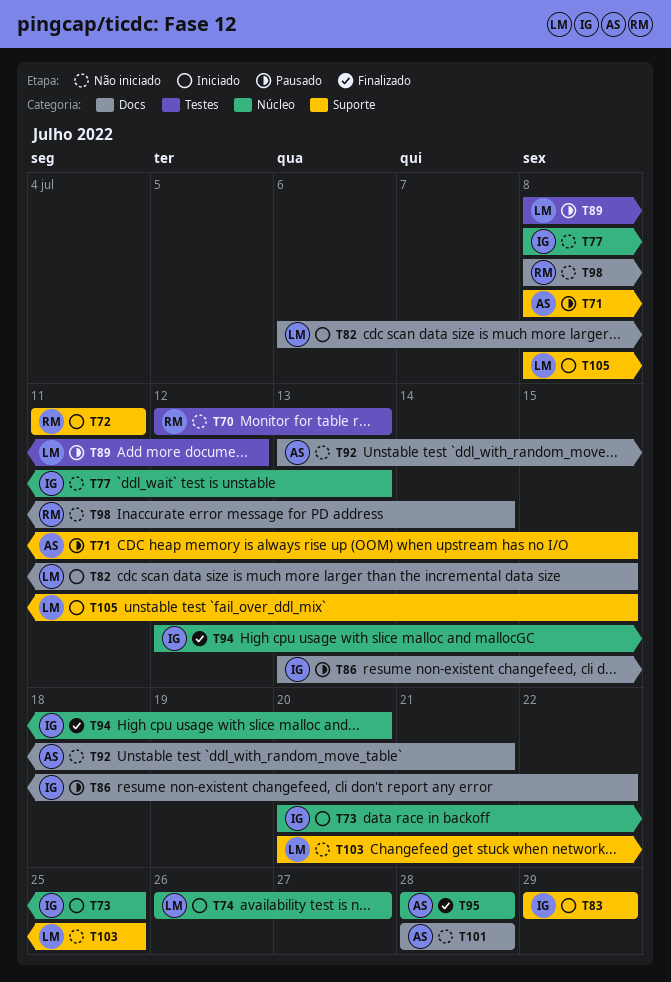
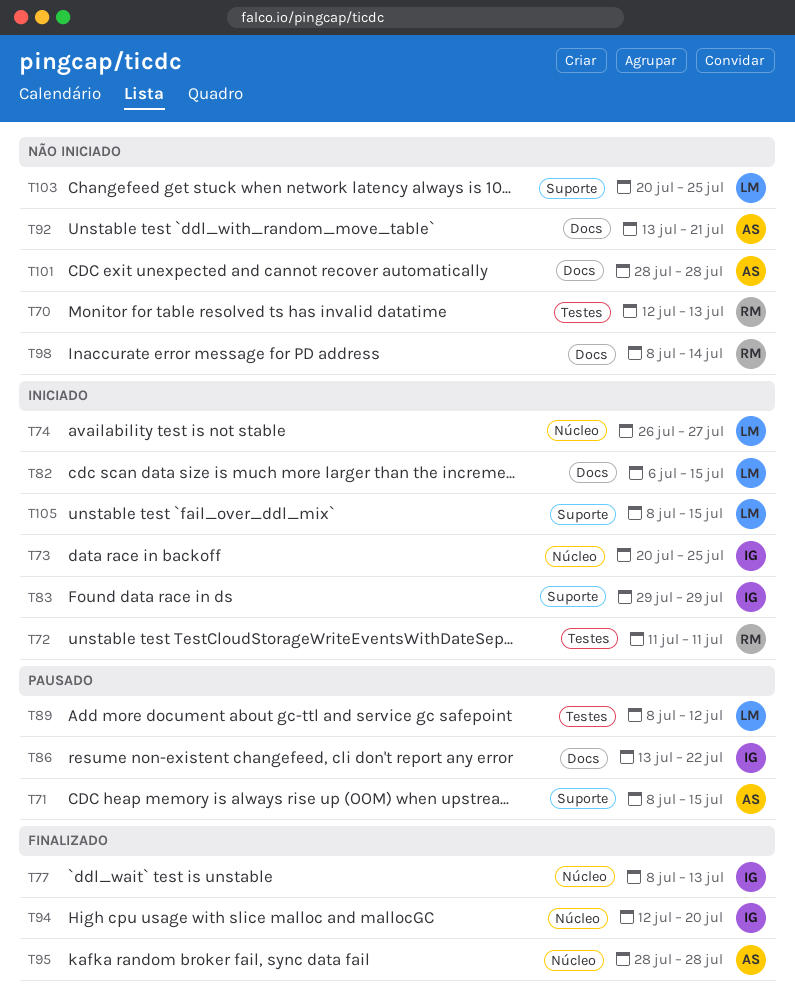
T72, label: Suporte -> Testes
T77, status: Não iniciado -> Finalizado

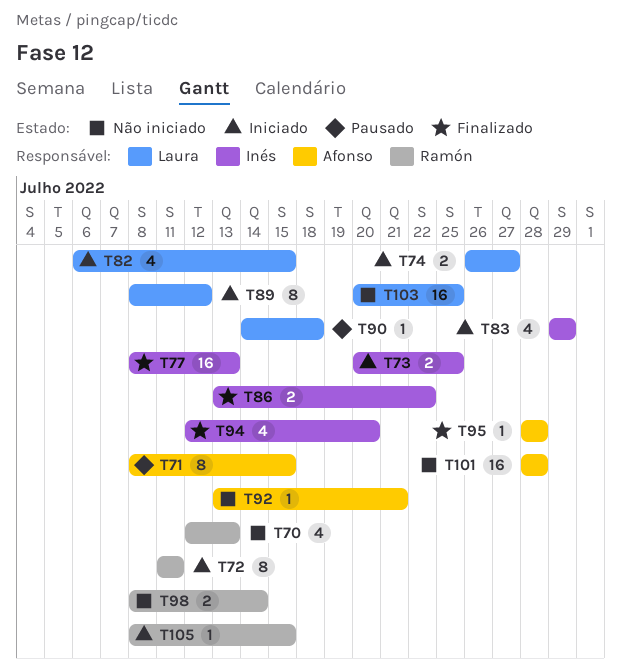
T86, status: Pausado -> Finalizado
T89, status: Pausado -> Iniciado
T90: none -> present
T105, owner: Laura -> Ramón

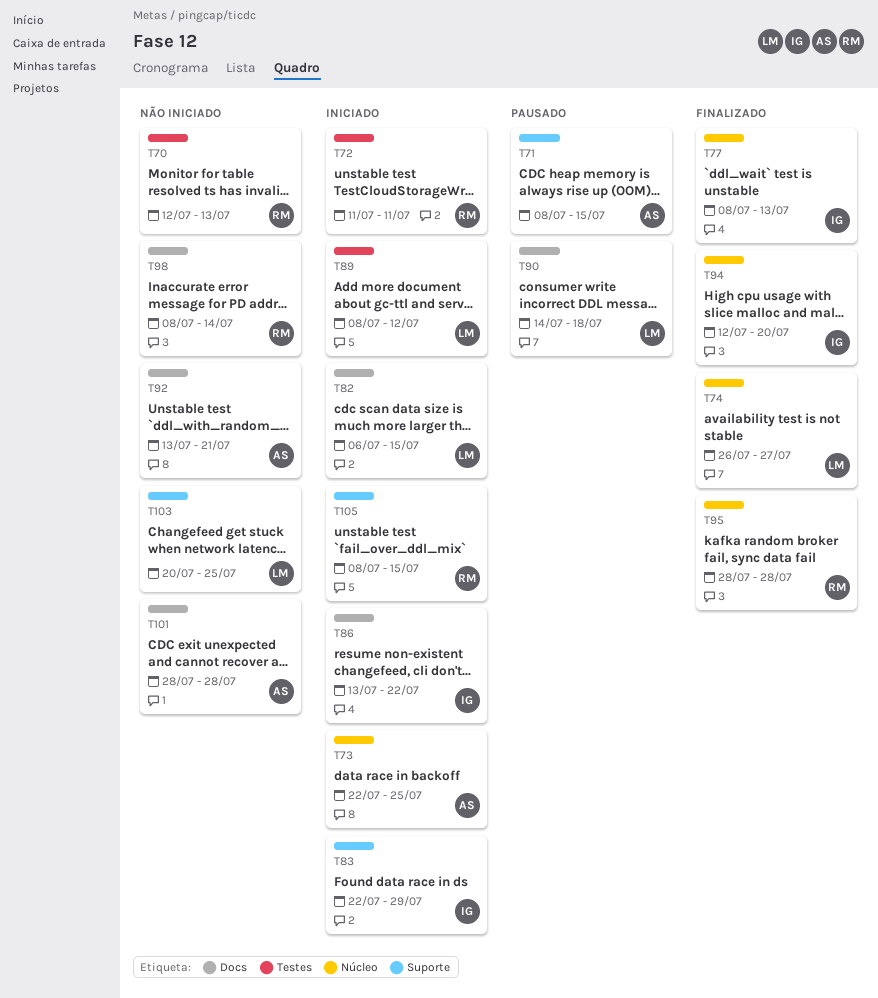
T73, owner: Inés -> Afonso
T73, start: Jul 20 -> Jul 22
T74, status: Iniciado -> Finalizado
T83, start: Jul 29 -> Jul 22
T86, status: Finalizado -> Iniciado
T95, owner: Afonso -> Ramón

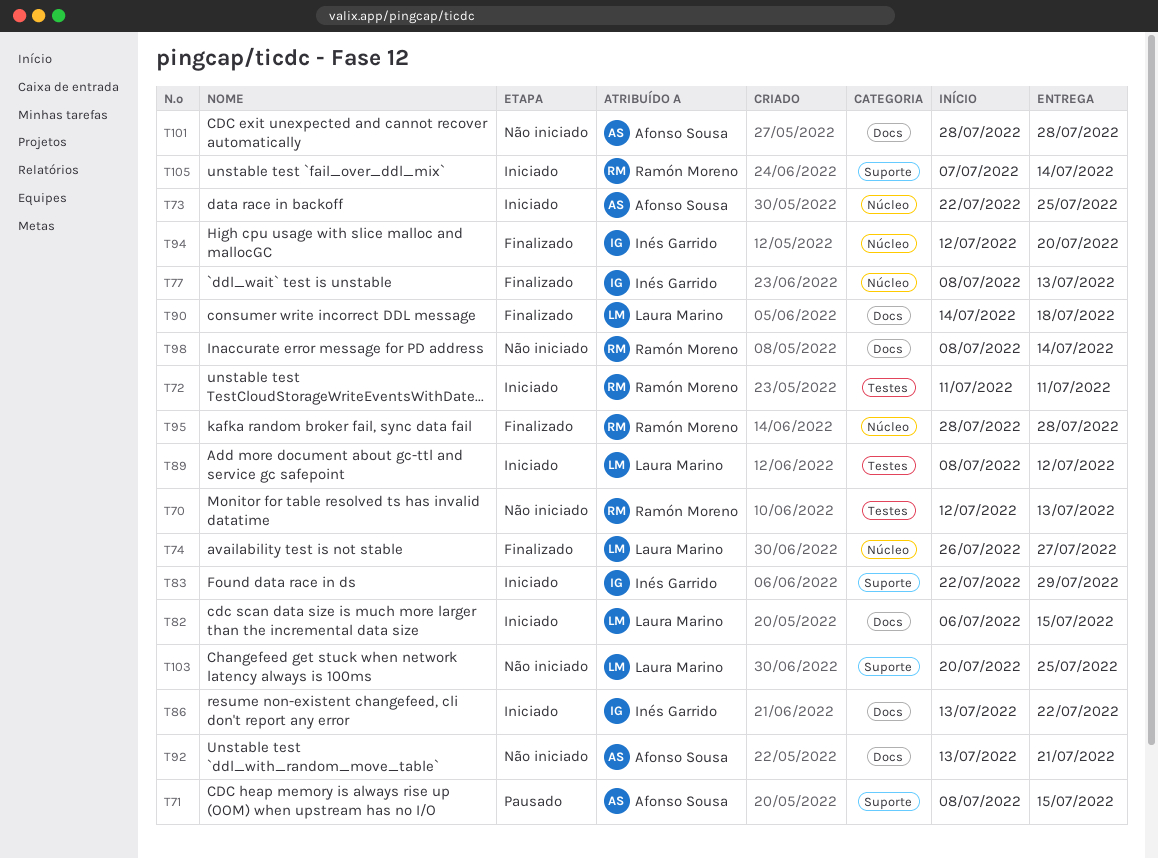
T90, status: Pausado -> Finalizado
T105, start: Jul 8 -> Jul 7
T105, due: Jul 15 -> Jul 14

